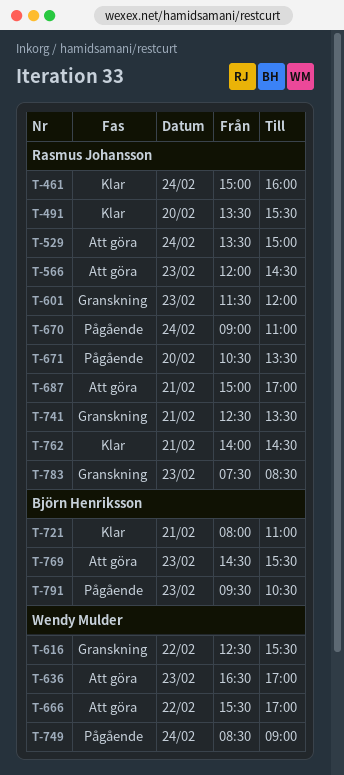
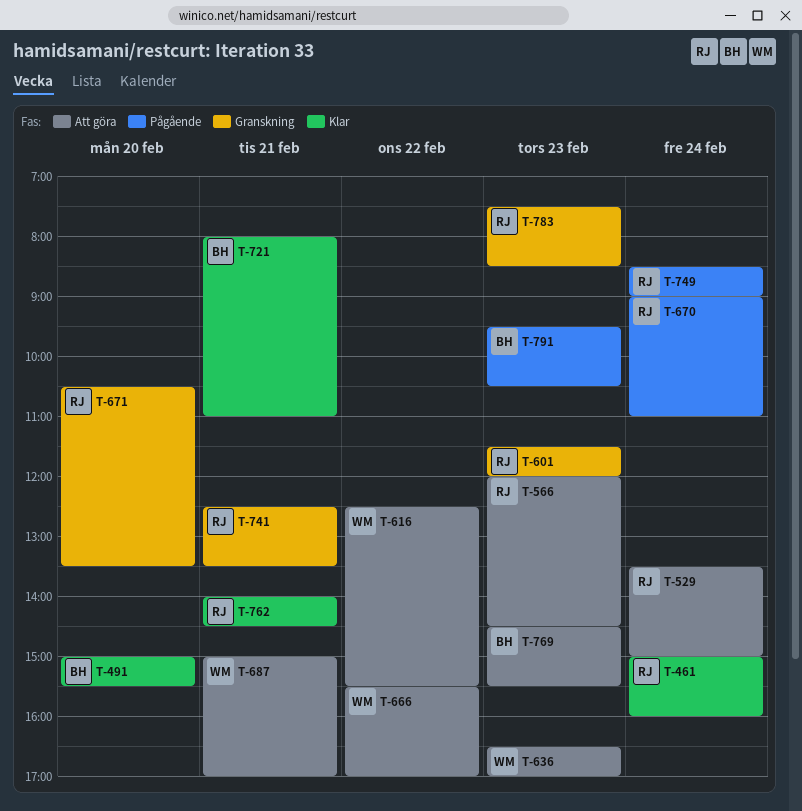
T-491, owner: Rasmus Johansson -> Björn Henriksson
T-491, begins: 13:30 -> 15:00
T-616, status: Granskning -> Att göra
T-671, status: Pågående -> Granskning
T-687, owner: Rasmus Johansson -> Wendy Mulder
T-749, owner: Wendy Mulder -> Rasmus Johansson

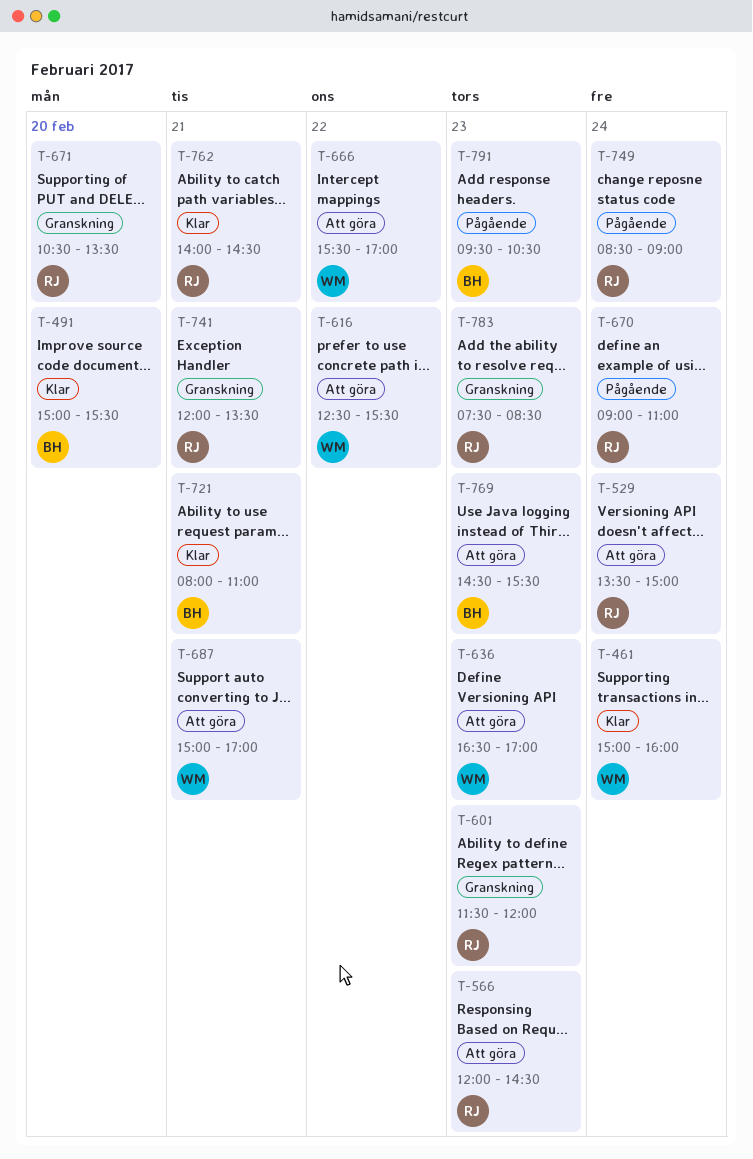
T-461, owner: RJ -> WM
T-741, begins: 12:30 -> 12:00

